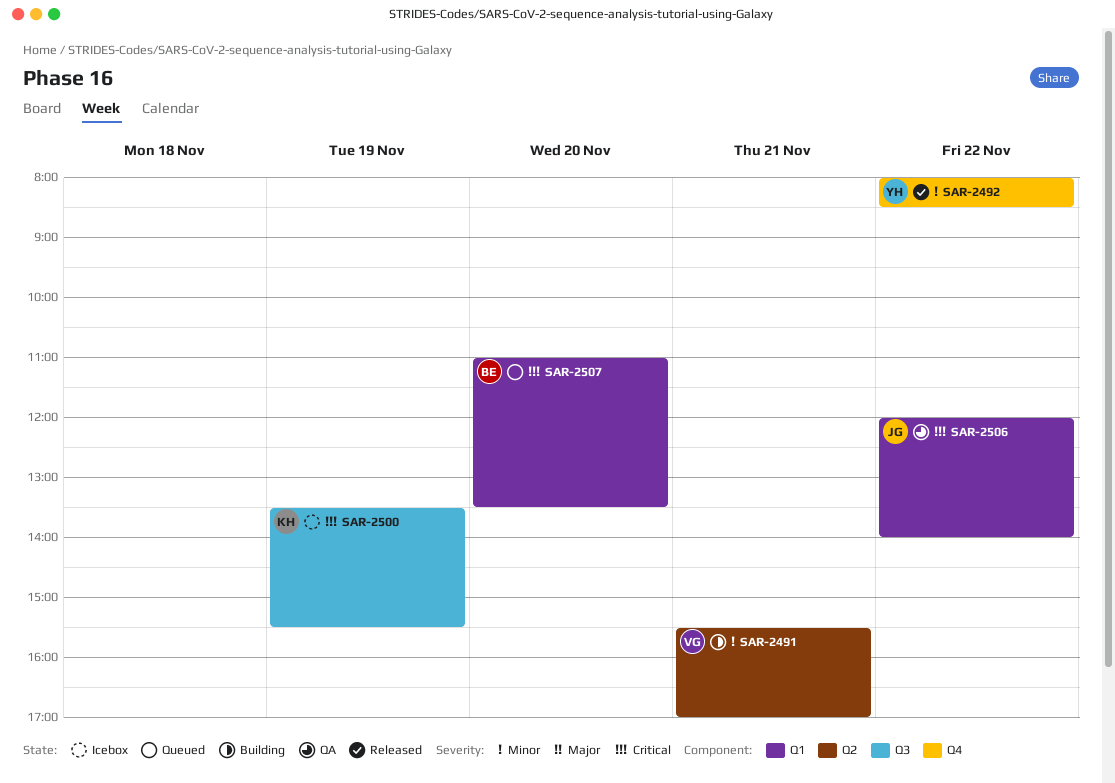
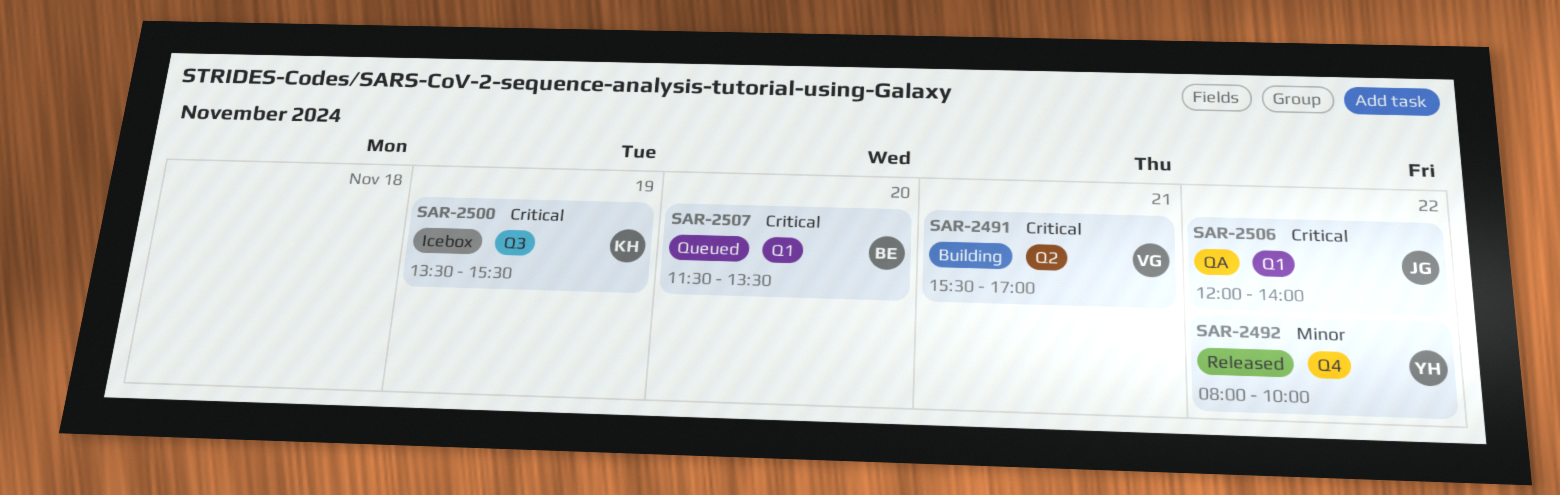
SAR-2491, priority: Minor -> Critical
SAR-2492, ends: 08:30 -> 10:00
SAR-2507, begins: 11:00 -> 11:30

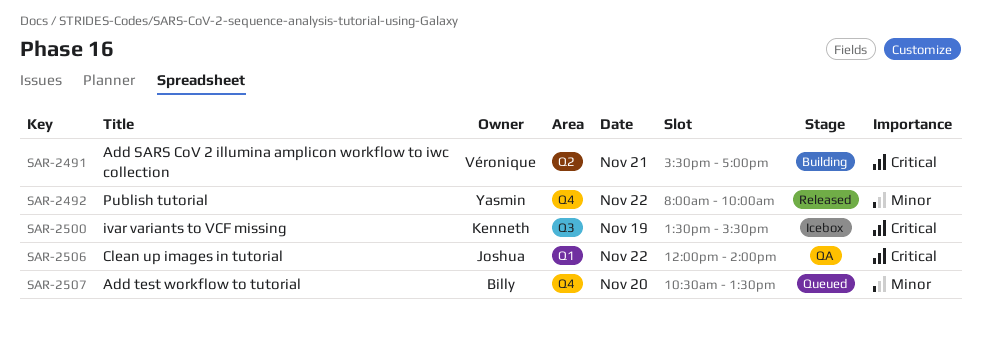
SAR-2507, priority: Critical -> Minor
SAR-2507, label: Q1 -> Q4
SAR-2507, begins: 11:30 -> 10:30

